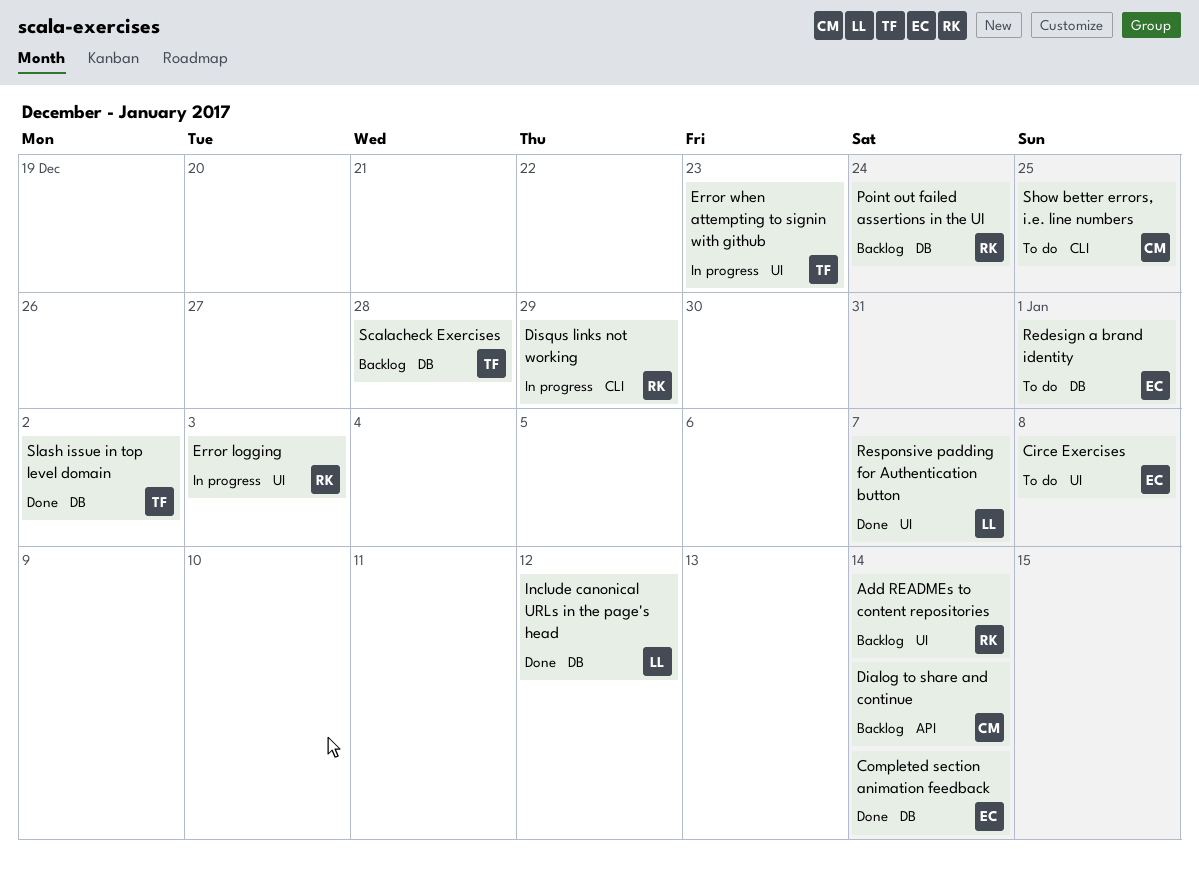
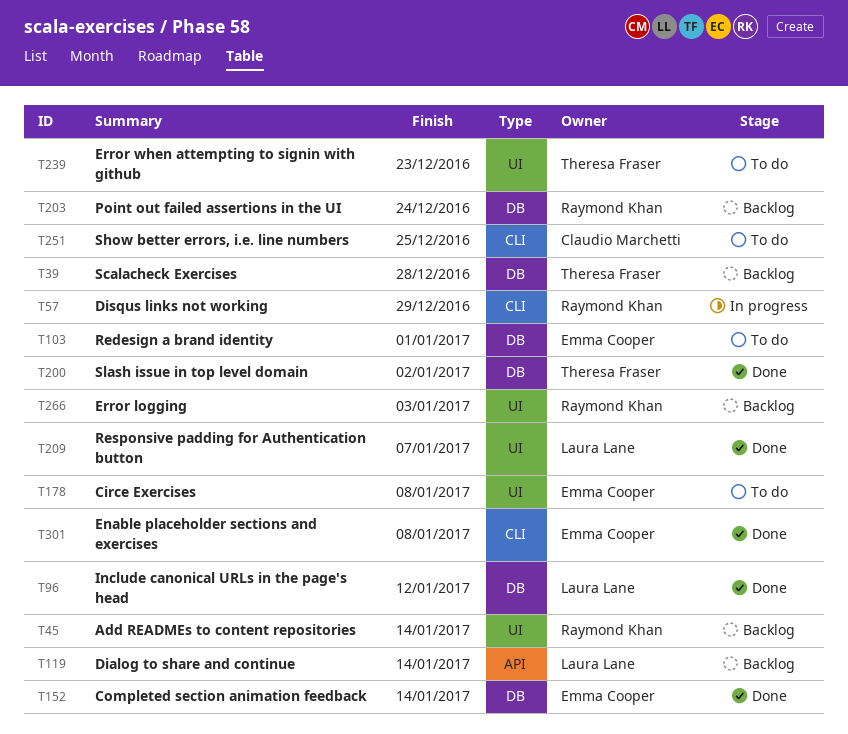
Dialog to share and continue, owner: Claudio Marchetti -> Laura Lane
Enable placeholder sections and exercises: none -> present
Error logging, status: In progress -> Backlog
Error when attempting to signin with github, status: In progress -> To do

